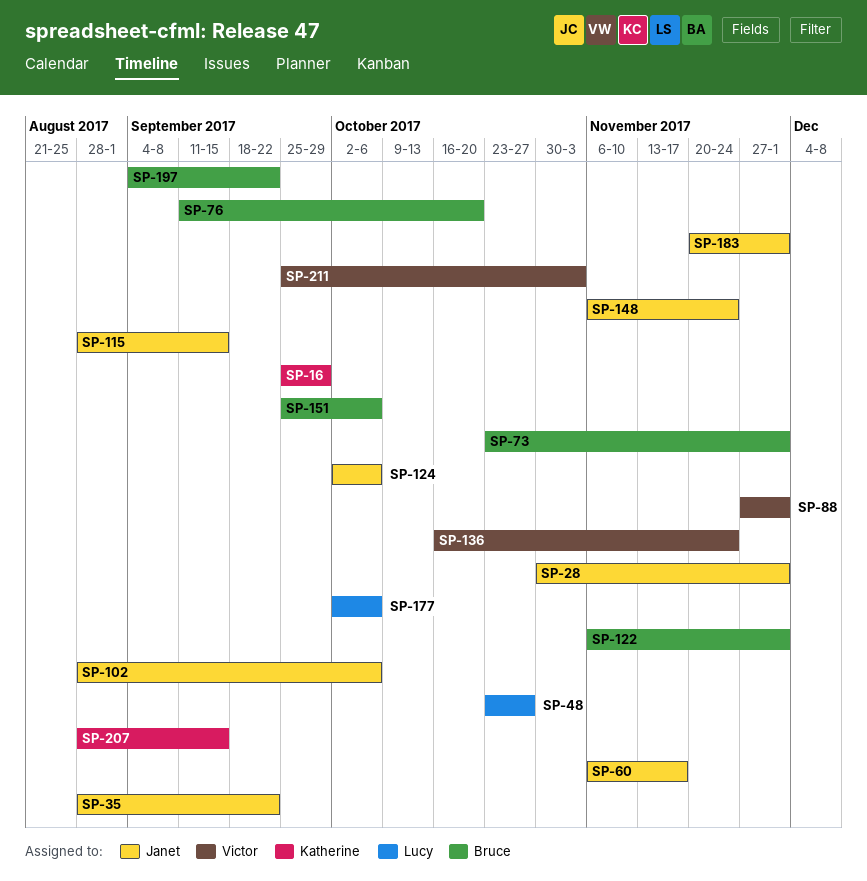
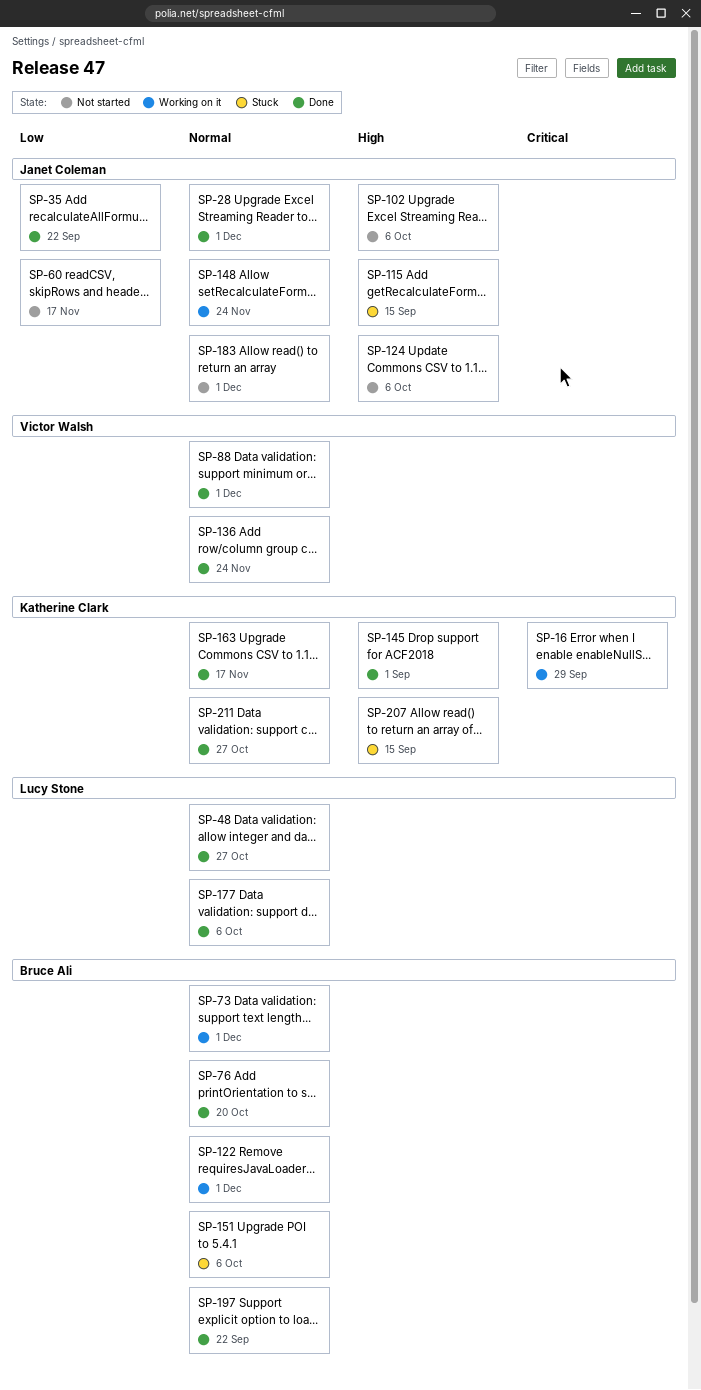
SP-145: none -> present
SP-163: none -> present
SP-211, owner: Victor Walsh -> Katherine Clark
SP-211, due: Nov 3 -> Oct 27

